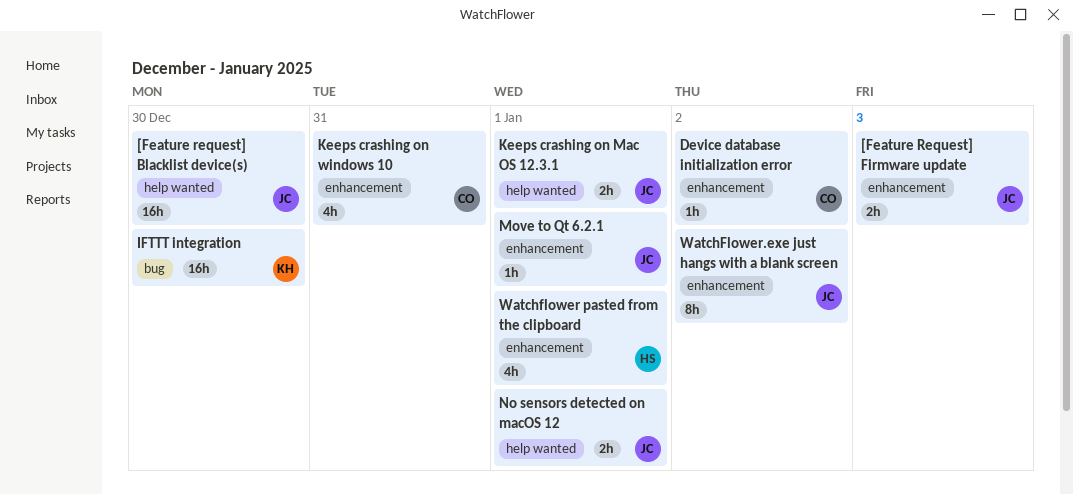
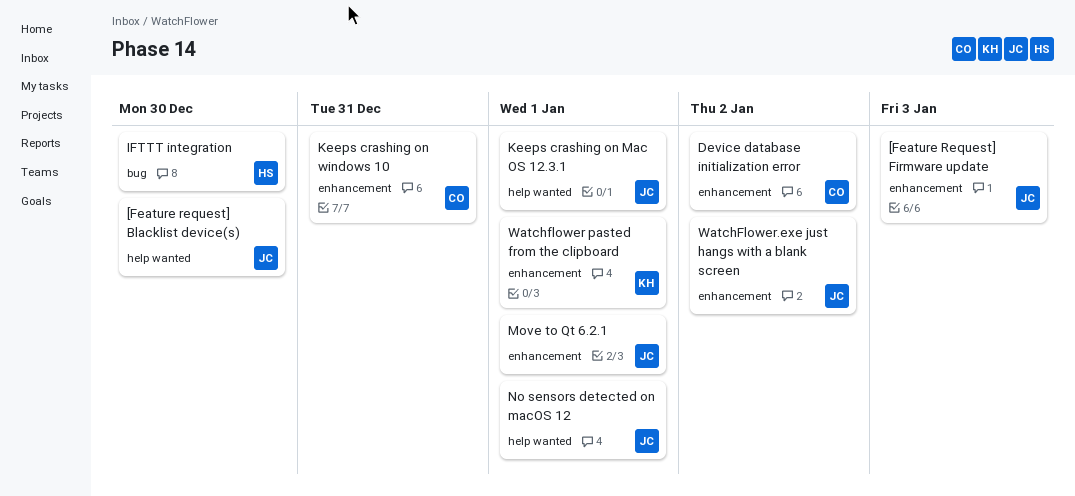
IFTTT integration, owner: KH -> HS
Watchflower pasted from the clipboard, owner: HS -> KH

